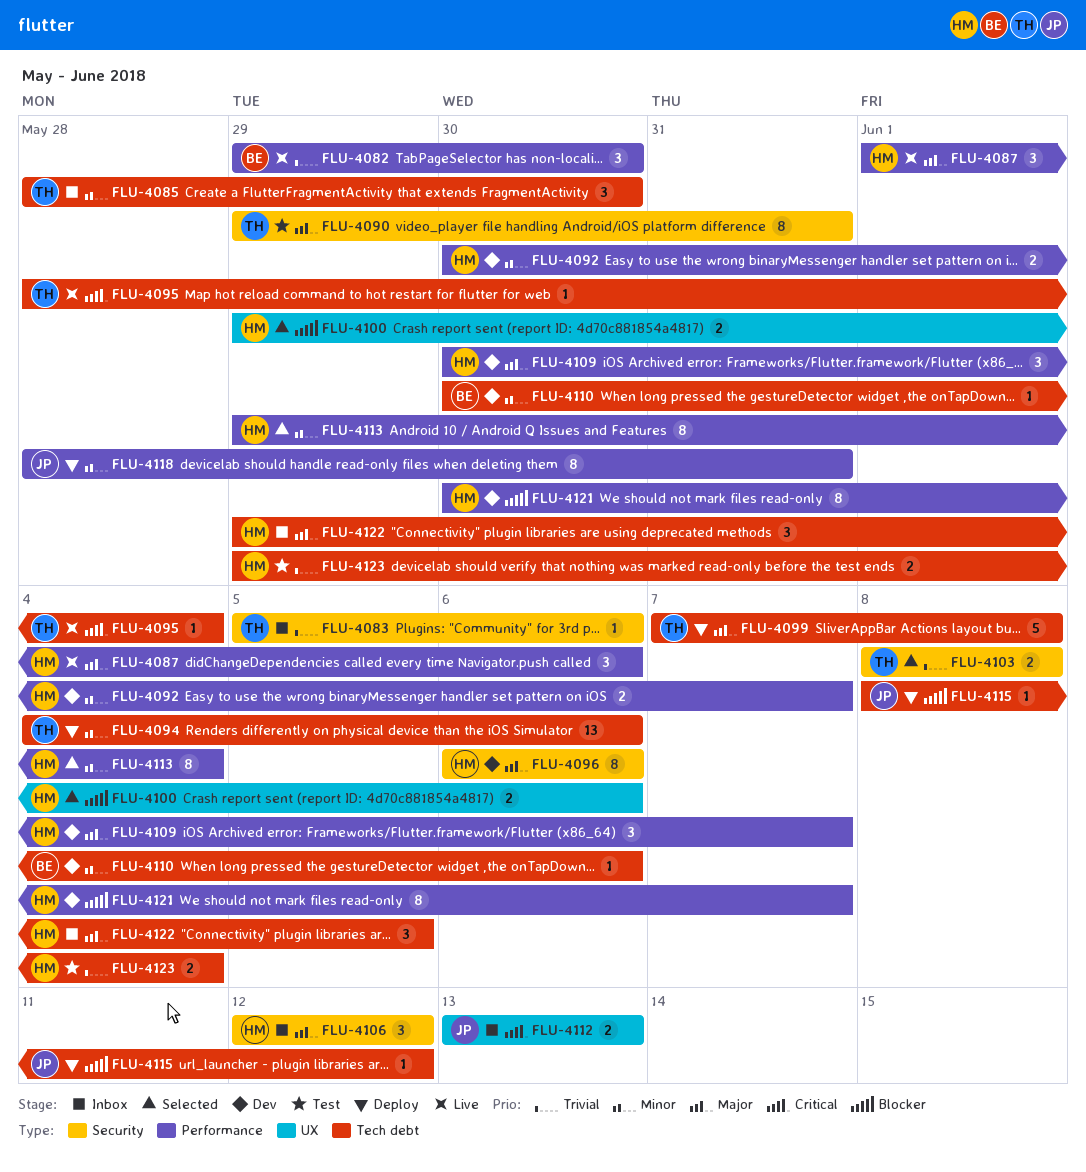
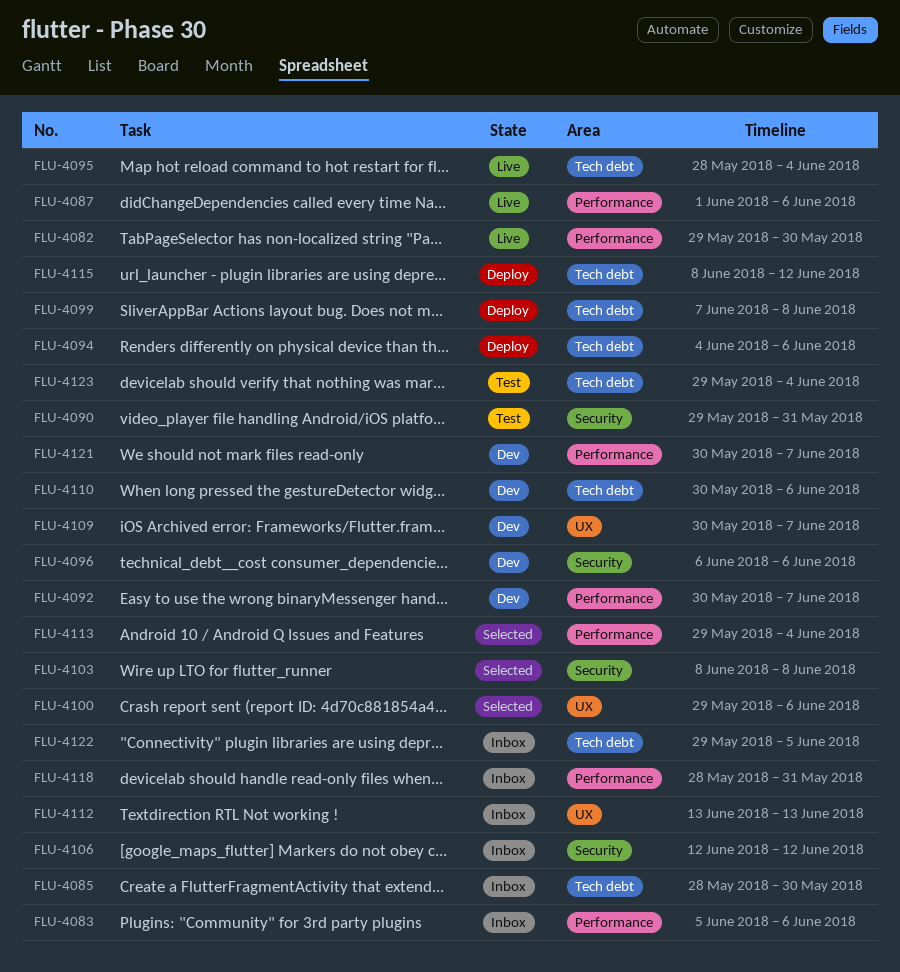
FLU-4083, label: Security -> Performance
FLU-4109, label: Performance -> UX
FLU-4118, status: Deploy -> Inbox

